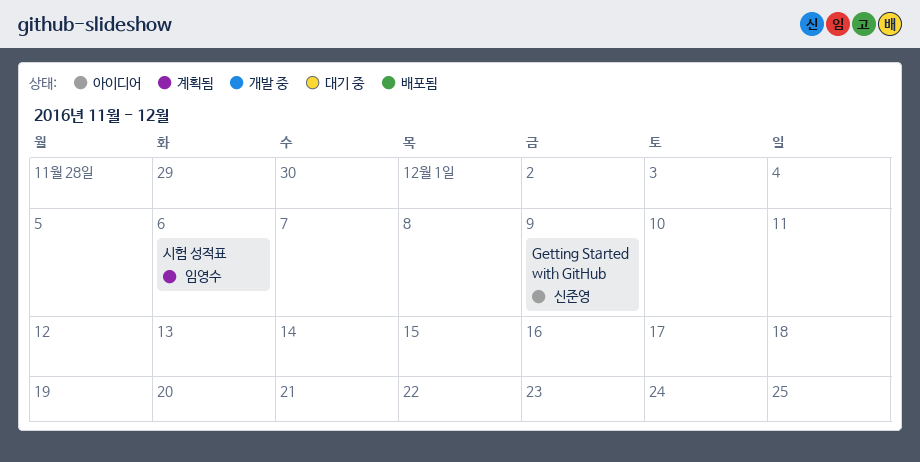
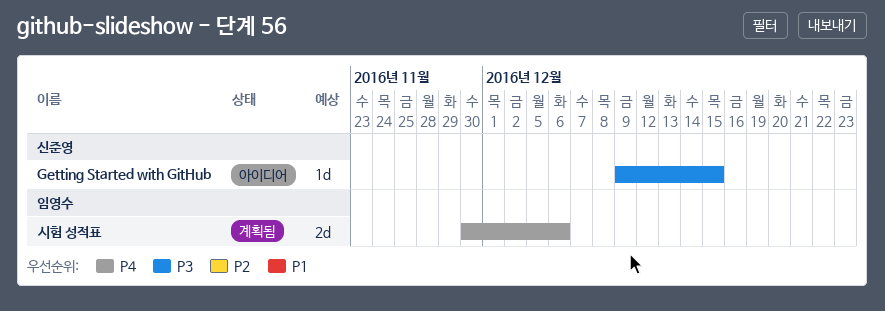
Getting Started with GitHub, due: Dec 9 -> Dec 15

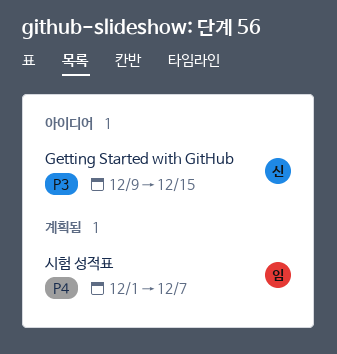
시험 성적표, start: Nov 30 -> Dec 1
시험 성적표, due: Dec 6 -> Dec 7

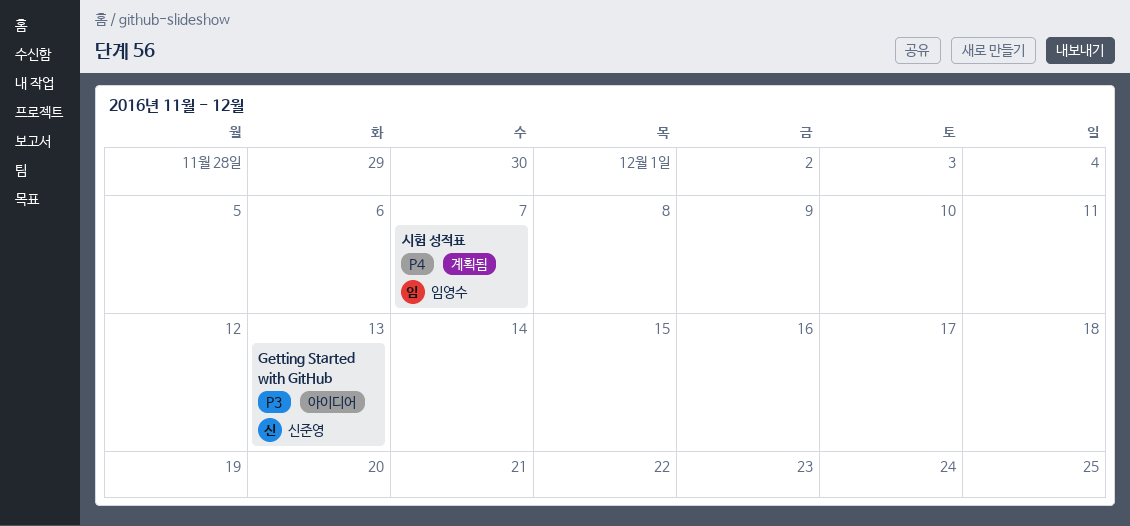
Getting Started with GitHub, due: Dec 15 -> Dec 13

